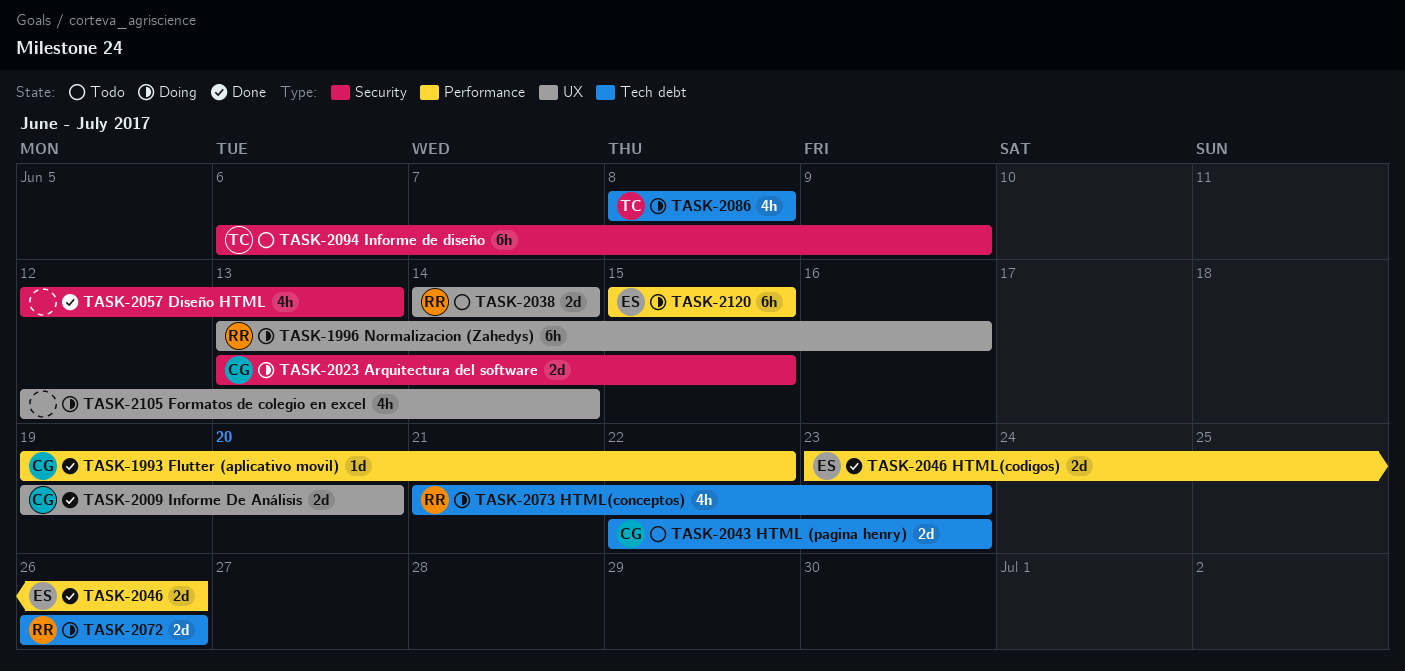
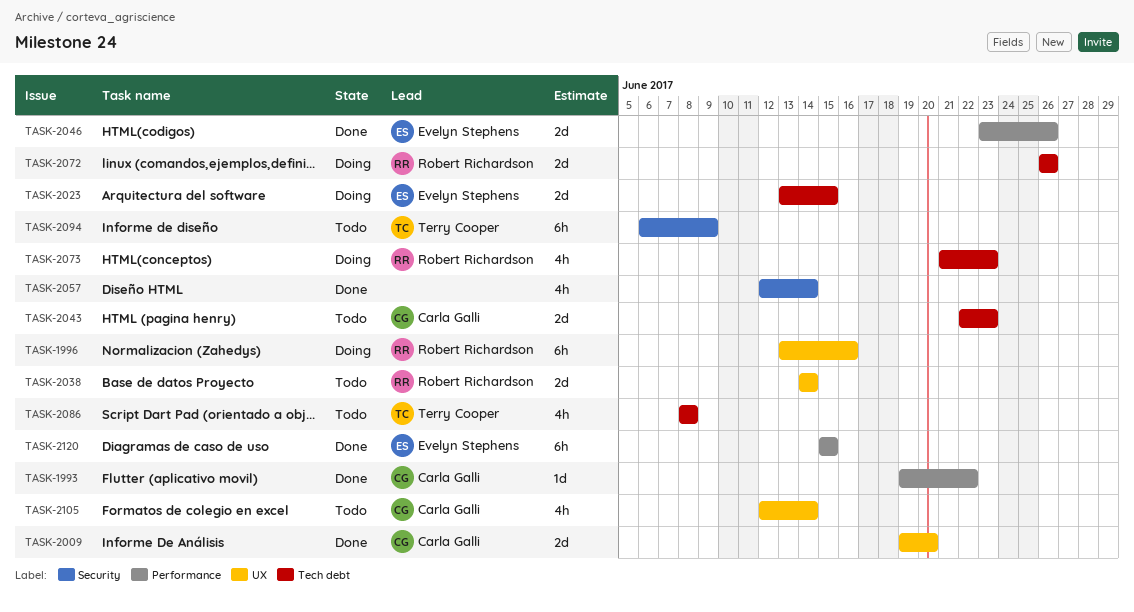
TASK-2023, owner: Carla Galli -> Evelyn Stephens
TASK-2023, label: Security -> Tech debt
TASK-2057, due: Jun 13 -> Jun 14
TASK-2086, status: Doing -> Todo
TASK-2105, status: Doing -> Todo
TASK-2105, owner: none -> Carla Galli
TASK-2120, status: Doing -> Done

